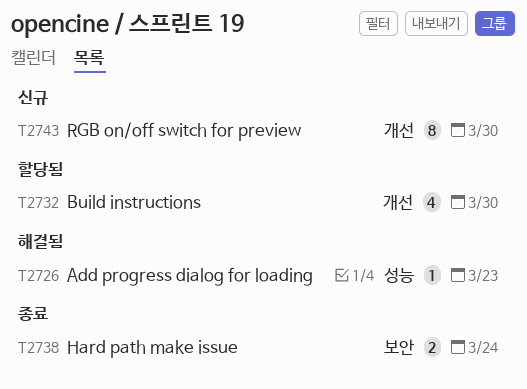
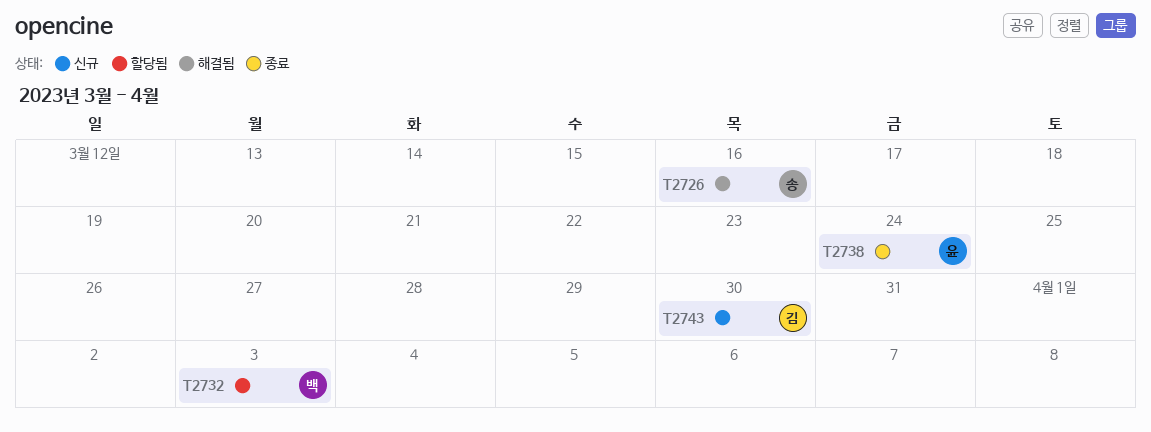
T2726, due: Mar 23 -> Mar 16
T2732, due: Mar 30 -> Apr 3

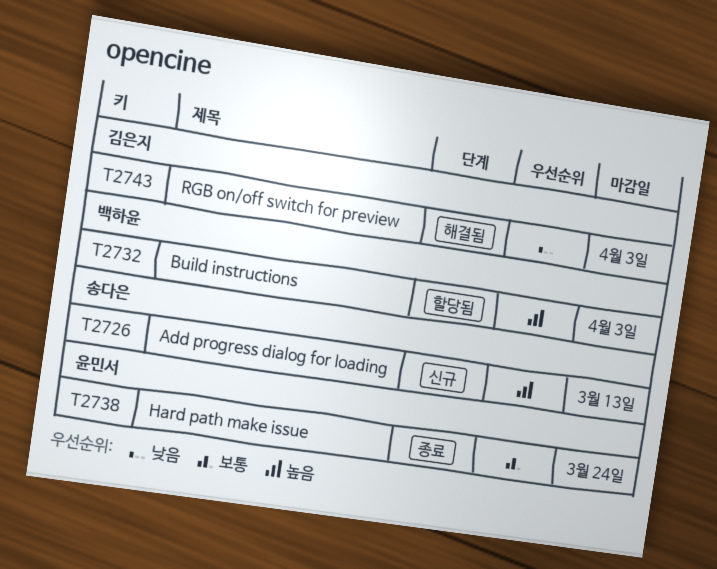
T2726, status: 해결됨 -> 신규
T2726, due: Mar 16 -> Mar 13
T2743, status: 신규 -> 해결됨
T2743, due: Mar 30 -> Apr 3

